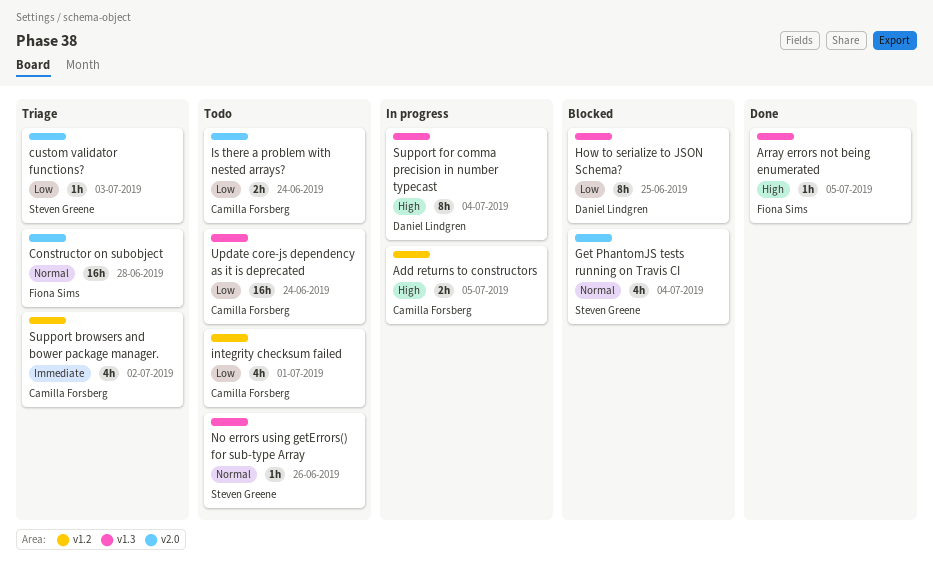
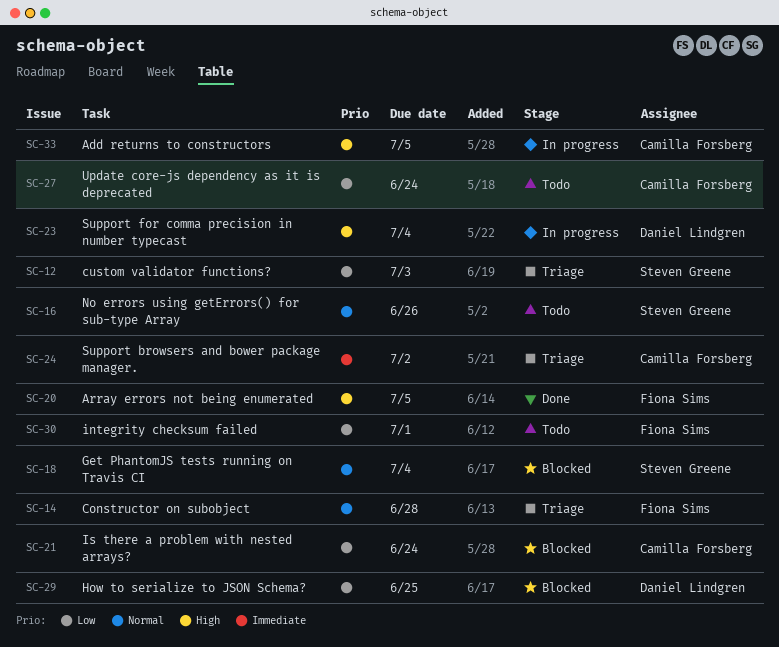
integrity checksum failed, owner: Camilla Forsberg -> Fiona Sims
Is there a problem with nested arrays?, status: Todo -> Blocked

